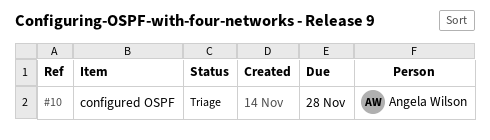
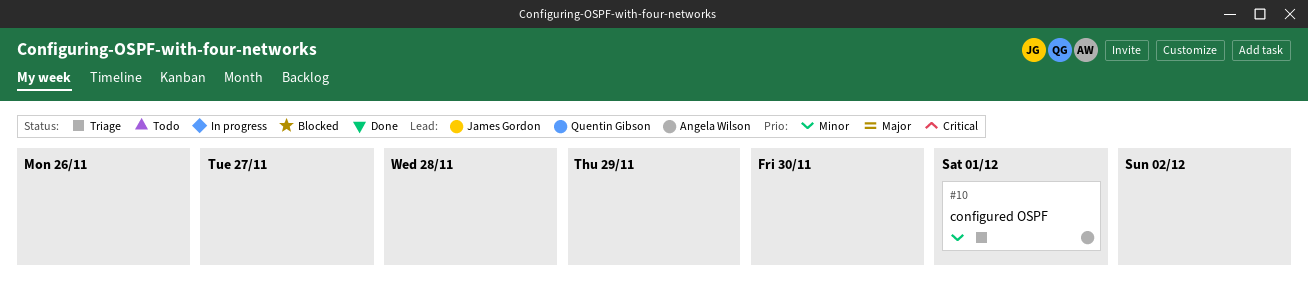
#10, due: Nov 28 -> Dec 1

